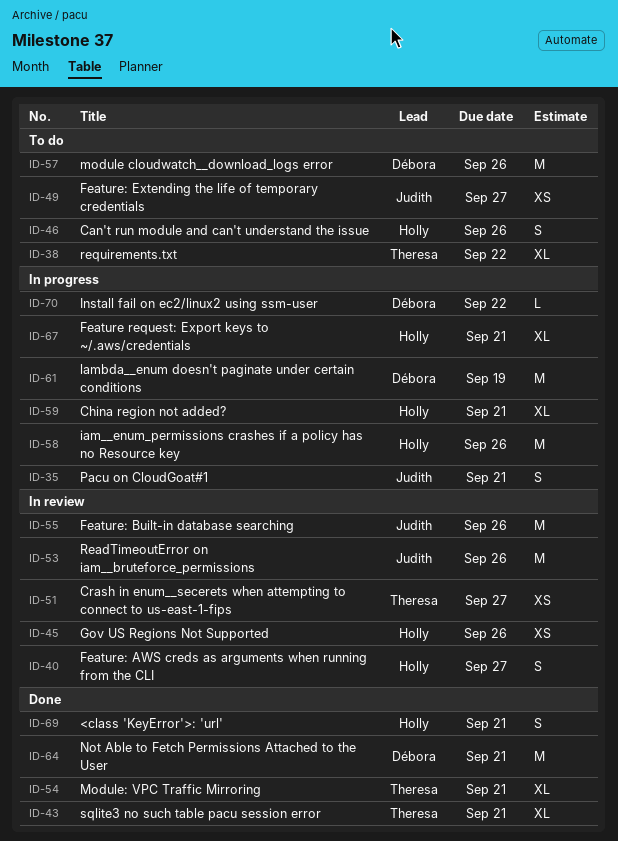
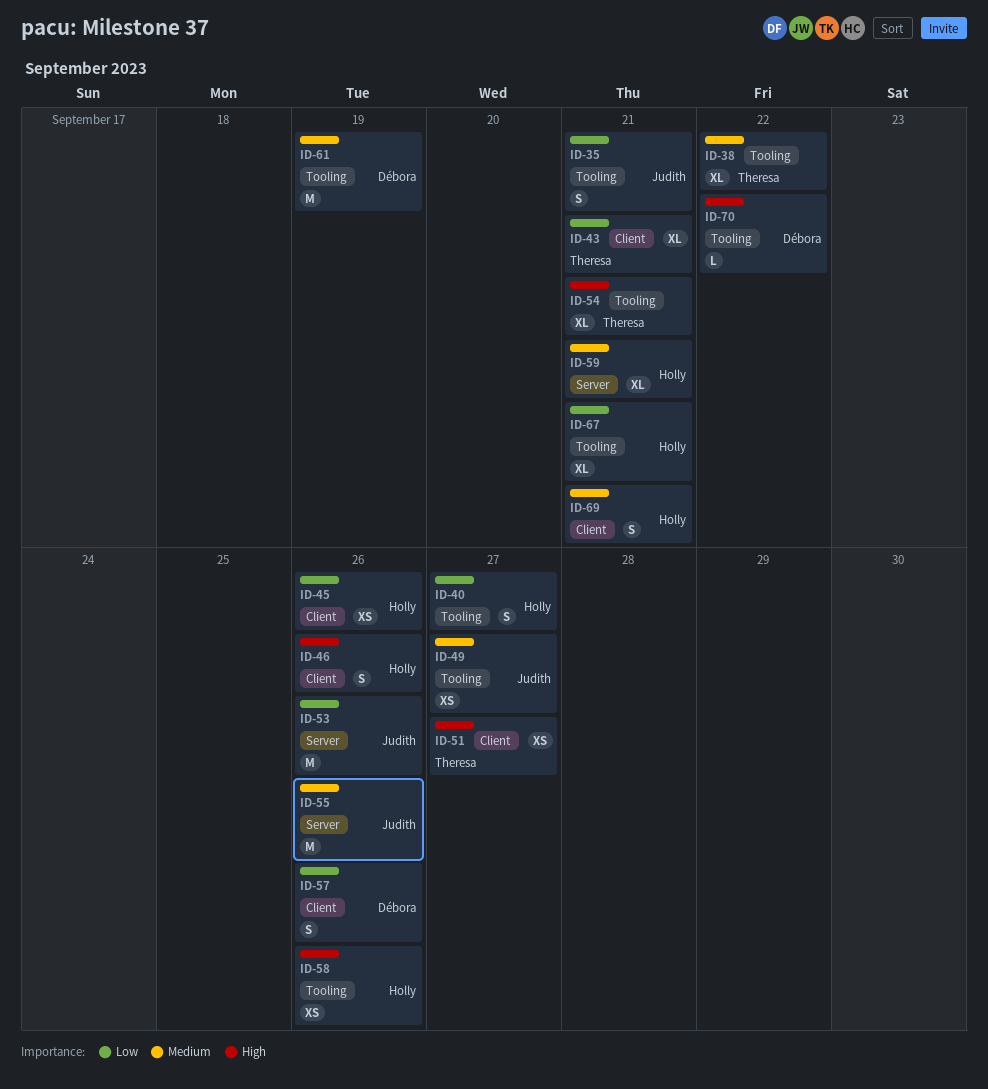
ID-57, estimate: M -> S
ID-58, estimate: M -> XS
ID-64: present -> none

